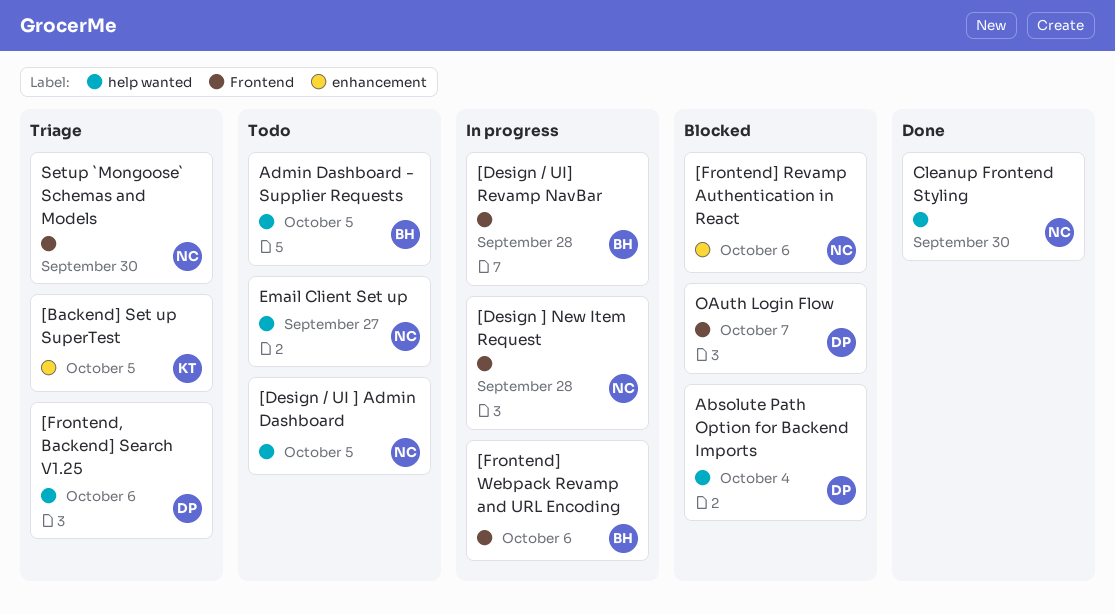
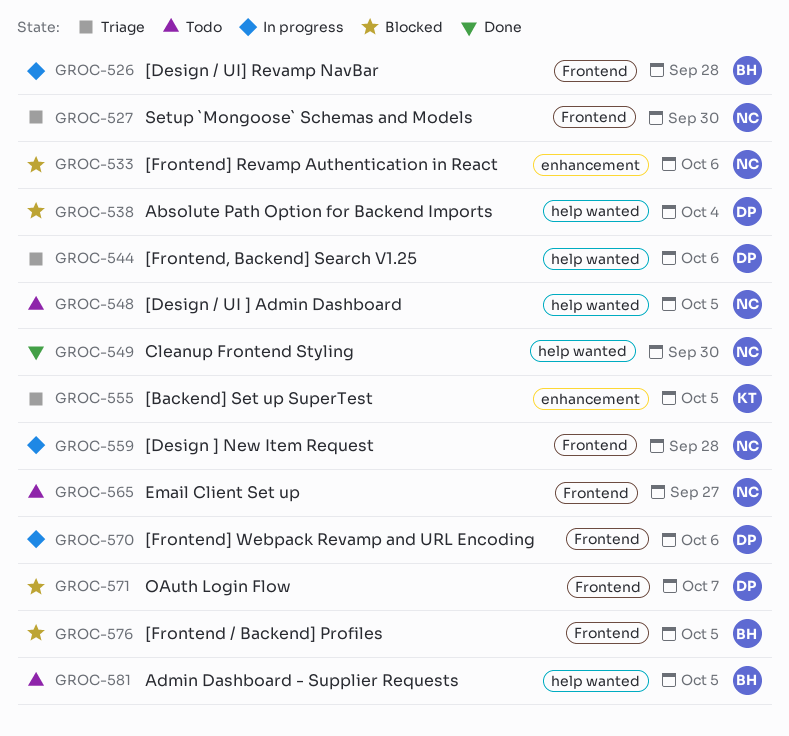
[Frontend / Backend] Profiles: none -> present
[Frontend] Webpack Revamp and URL Encoding, owner: BH -> DP
Email Client Set up, label: help wanted -> Frontend

